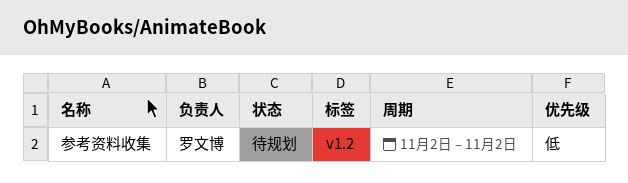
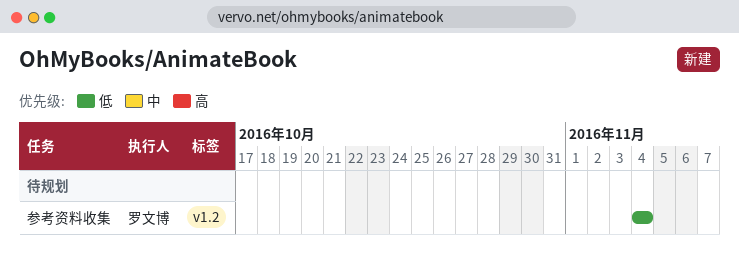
参考资料收集, start: Nov 2 -> Nov 4
参考资料收集, due: Nov 2 -> Nov 4

